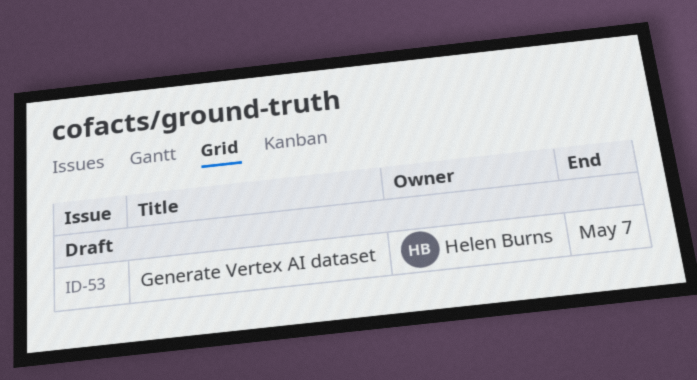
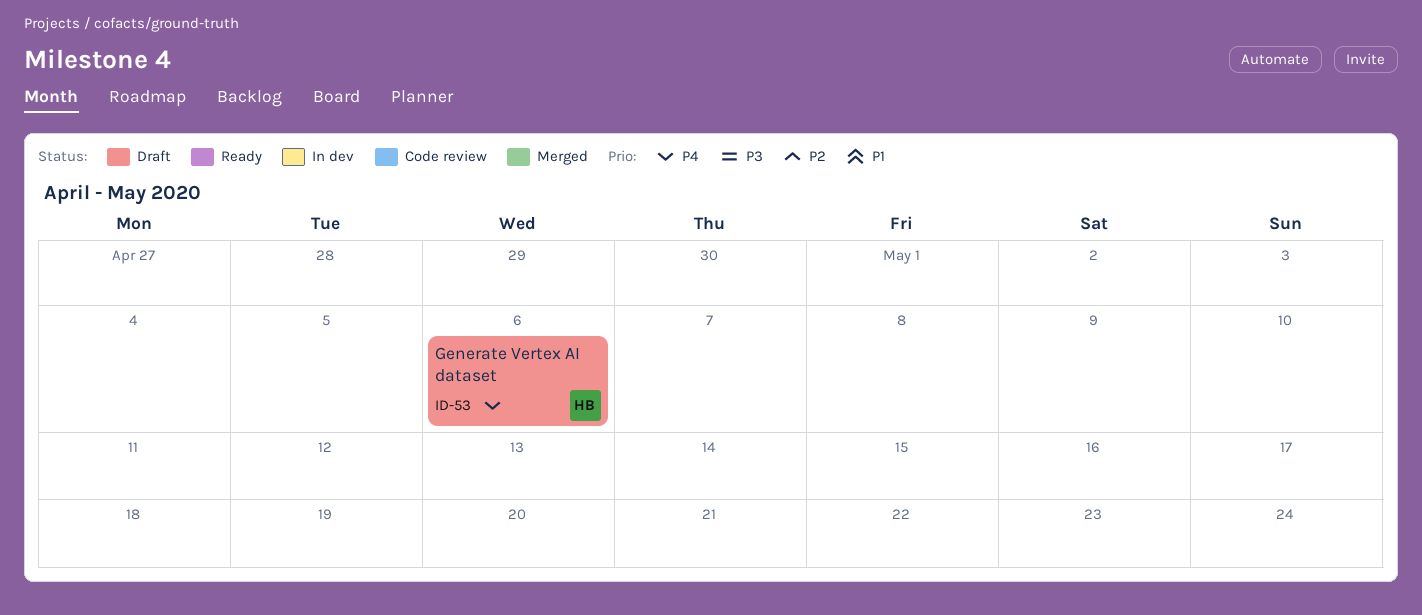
ID-53, due: May 7 -> May 6

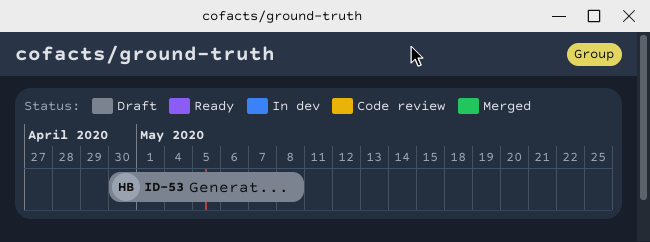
ID-53, due: May 6 -> May 8

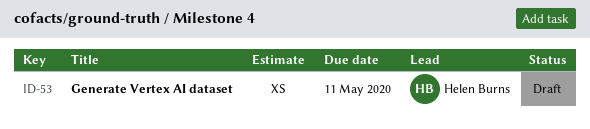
ID-53, due: May 8 -> May 11

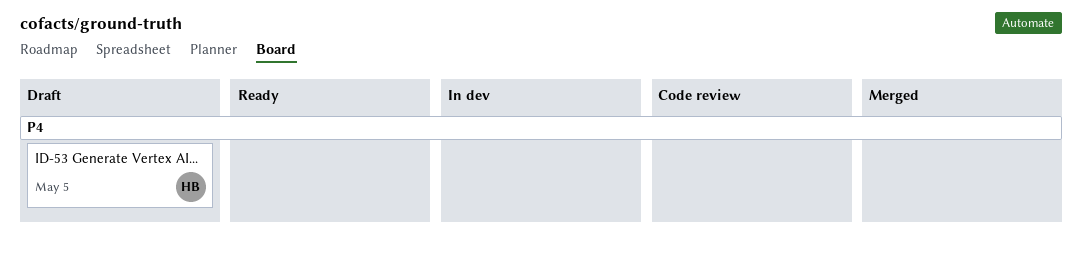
ID-53, due: May 11 -> May 5

